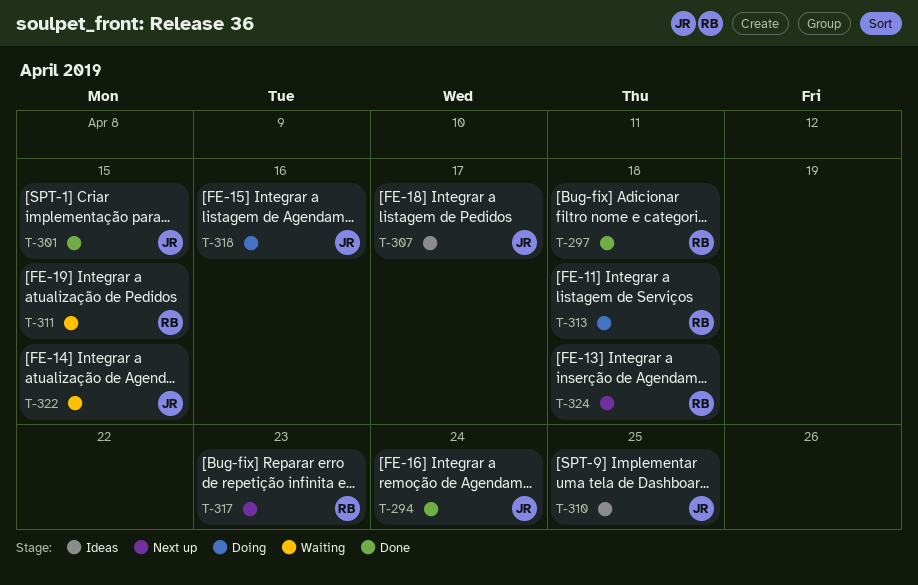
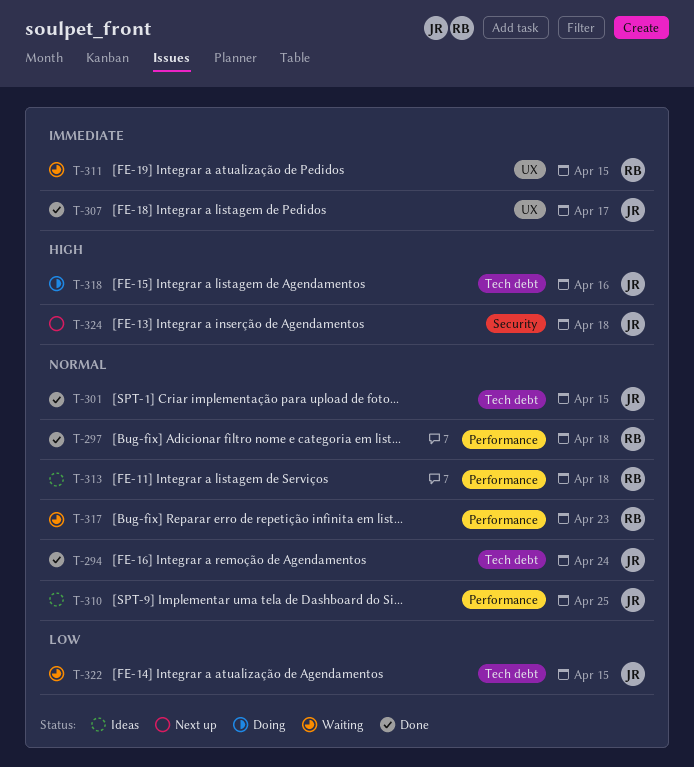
T-307, status: Ideas -> Done
T-313, status: Doing -> Ideas
T-317, status: Next up -> Waiting
T-324, owner: RB -> JR

